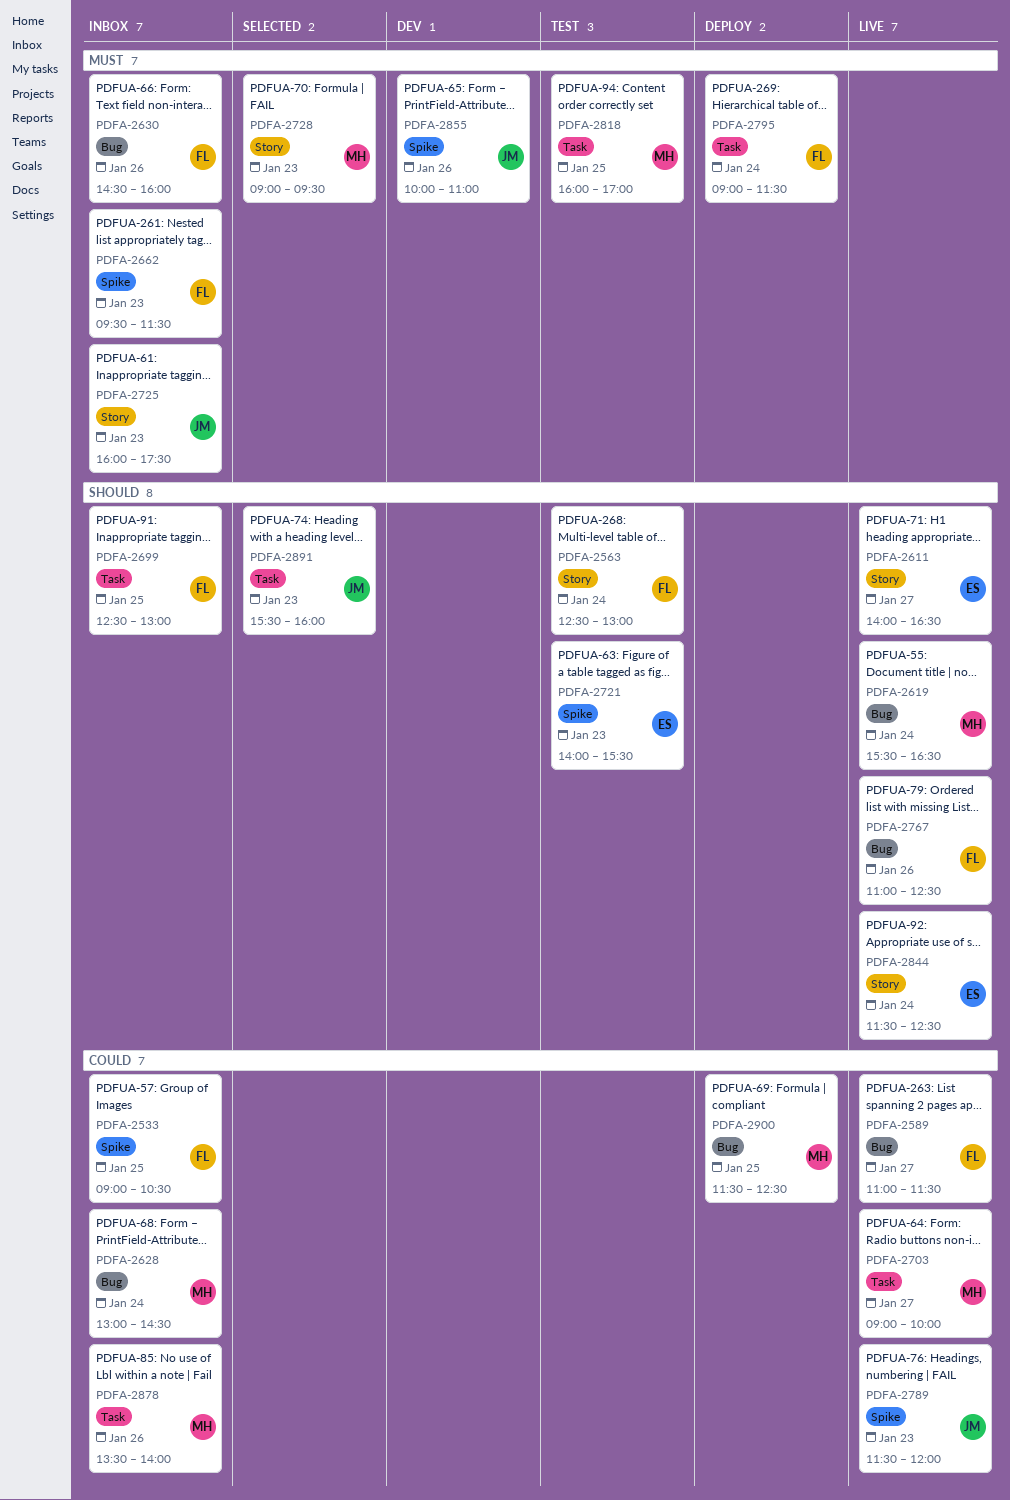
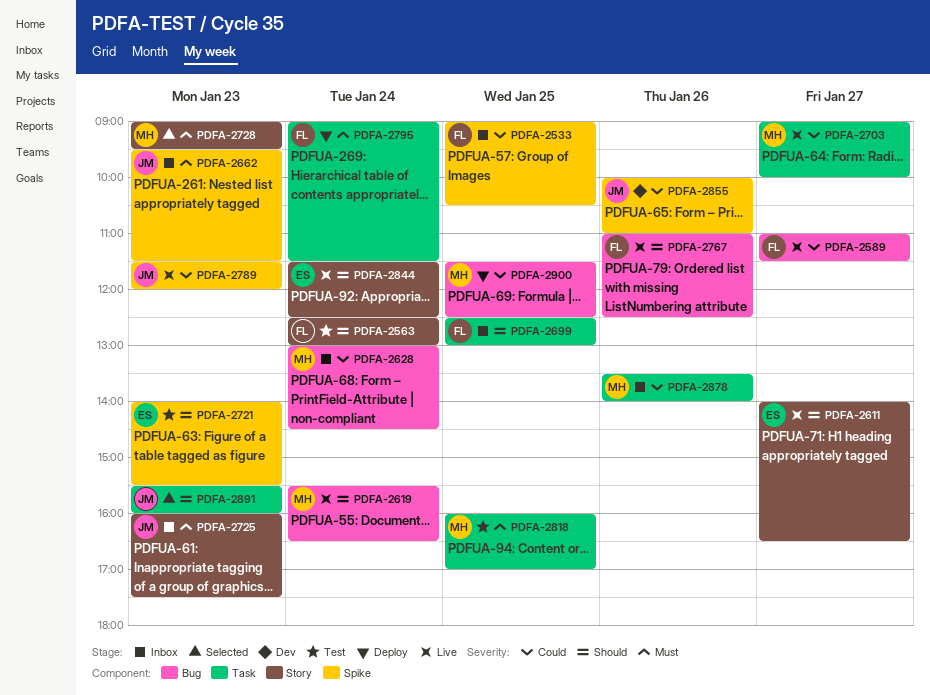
PDFA-2630: present -> none
PDFA-2662, owner: FL -> JM
PDFA-2855, priority: Must -> Could

